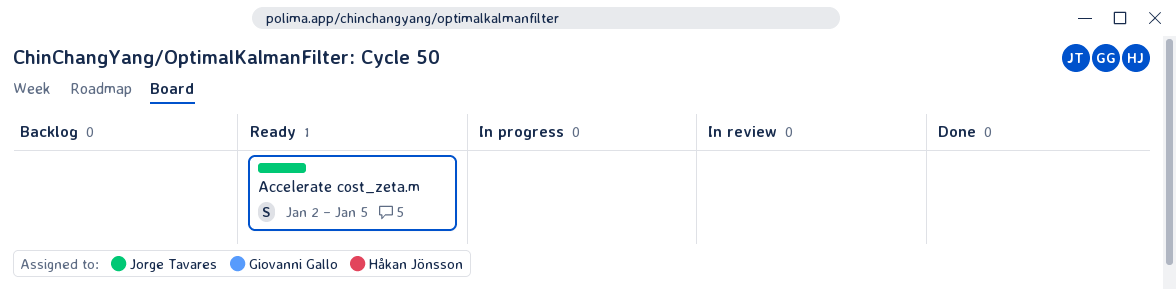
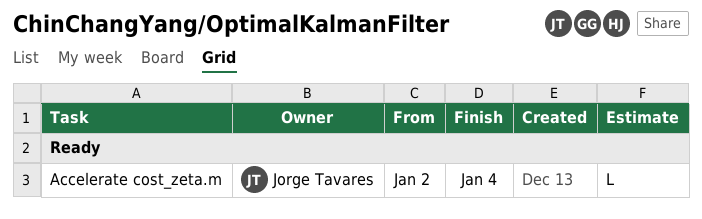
Accelerate cost_zeta.m, estimate: S -> L
Accelerate cost_zeta.m, due: Jan 5 -> Jan 4

